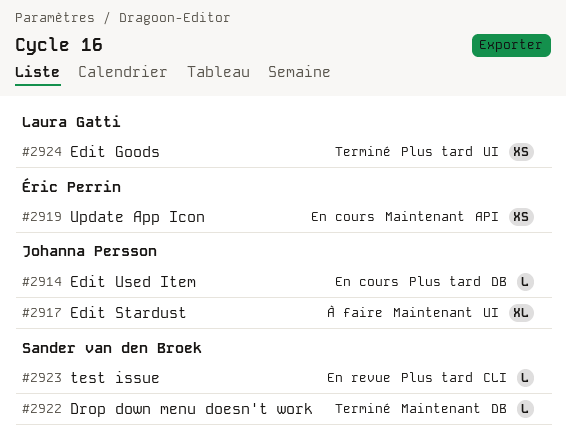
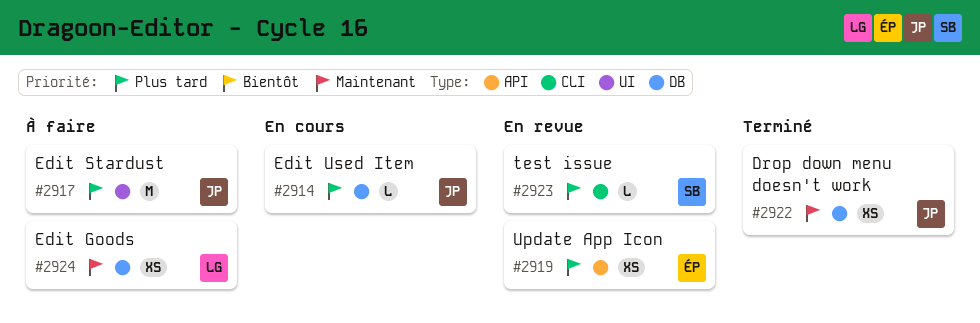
#2917, priority: Maintenant -> Plus tard
#2917, estimate: XL -> M
#2919, status: En cours -> En revue
#2919, priority: Maintenant -> Plus tard
#2922, owner: Sander van den Broek -> Johanna Persson
#2922, estimate: L -> XS
#2924, status: Terminé -> À faire
#2924, priority: Plus tard -> Maintenant
#2924, label: UI -> DB

